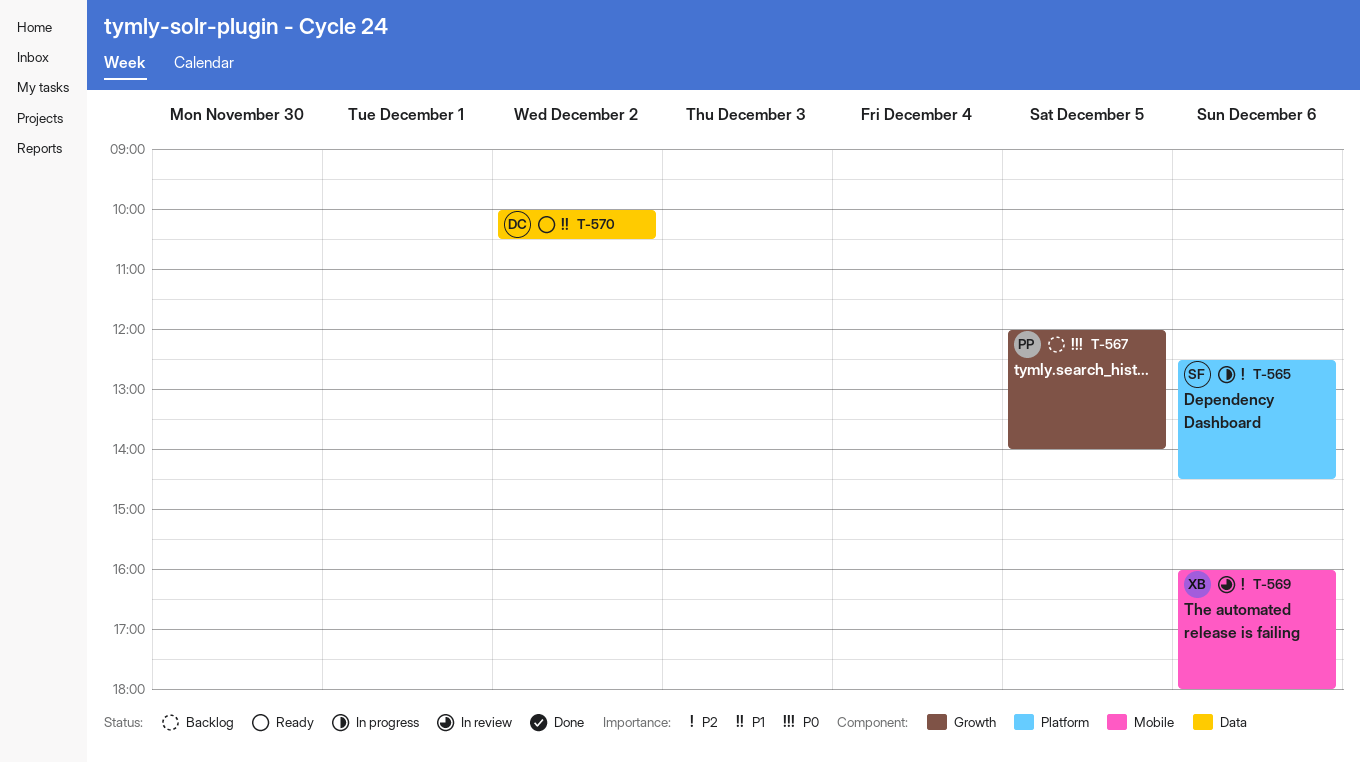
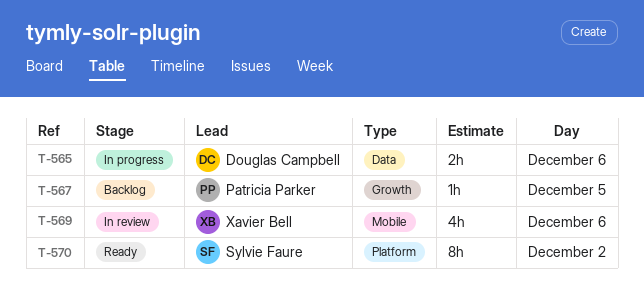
T-565, owner: Sylvie Faure -> Douglas Campbell
T-565, label: Platform -> Data
T-570, owner: Douglas Campbell -> Sylvie Faure
T-570, label: Data -> Platform

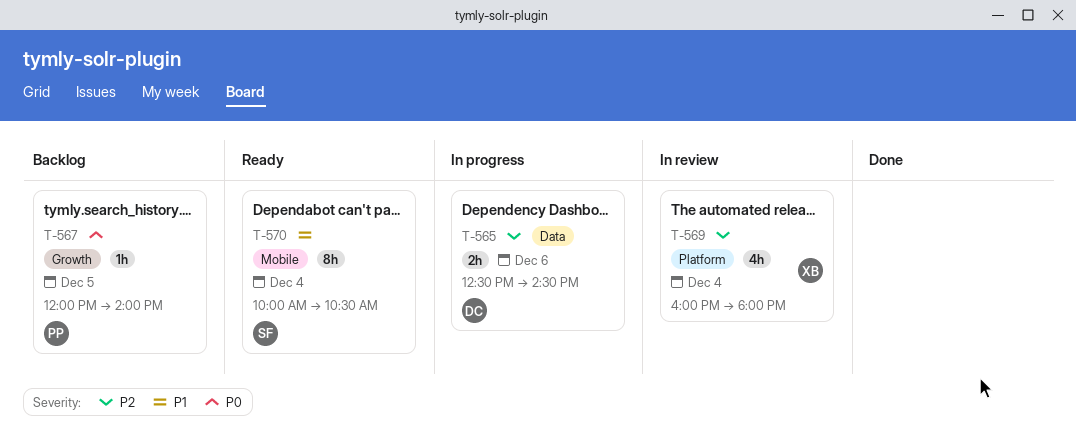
T-569, label: Mobile -> Platform
T-569, day: Dec 6 -> Dec 4
T-570, label: Platform -> Mobile
T-570, day: Dec 2 -> Dec 4

